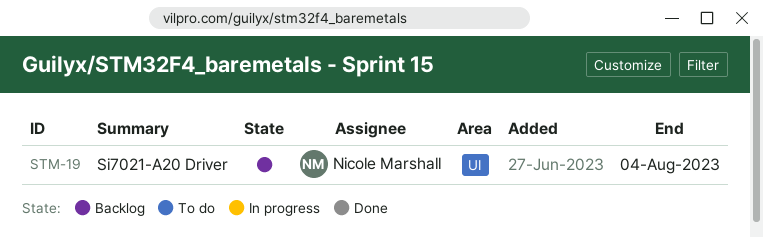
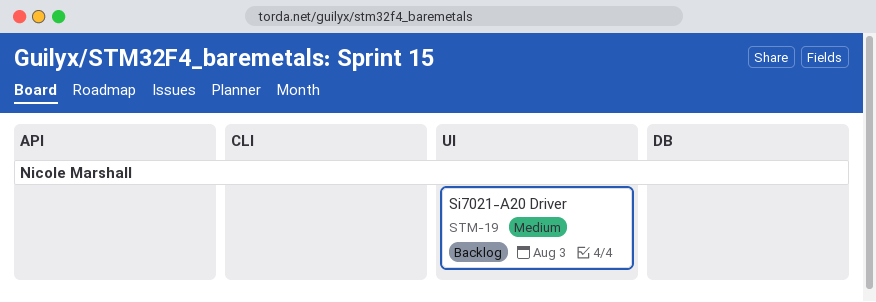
STM-19, due: Aug 4 -> Aug 3

